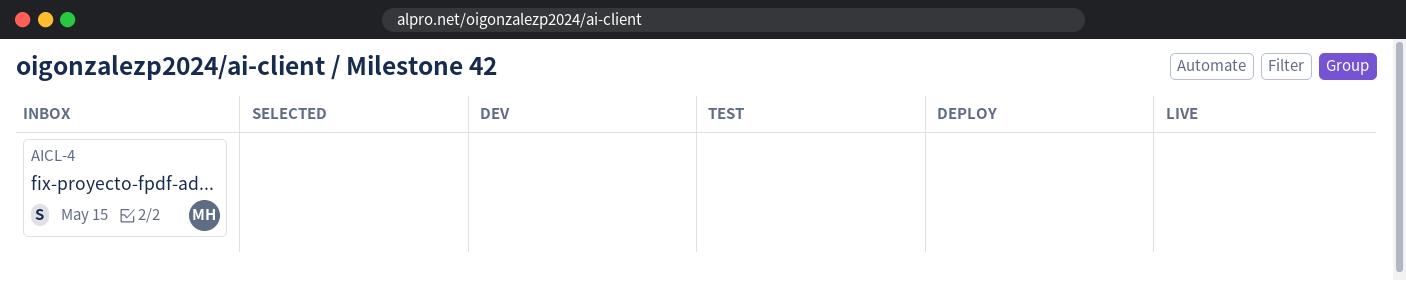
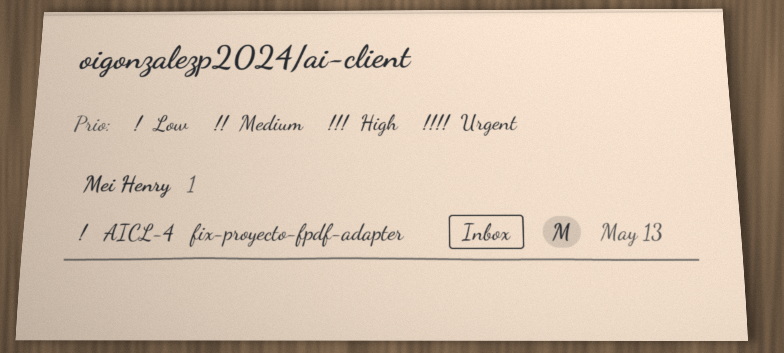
AICL-4, estimate: S -> M
AICL-4, due: May 15 -> May 13

